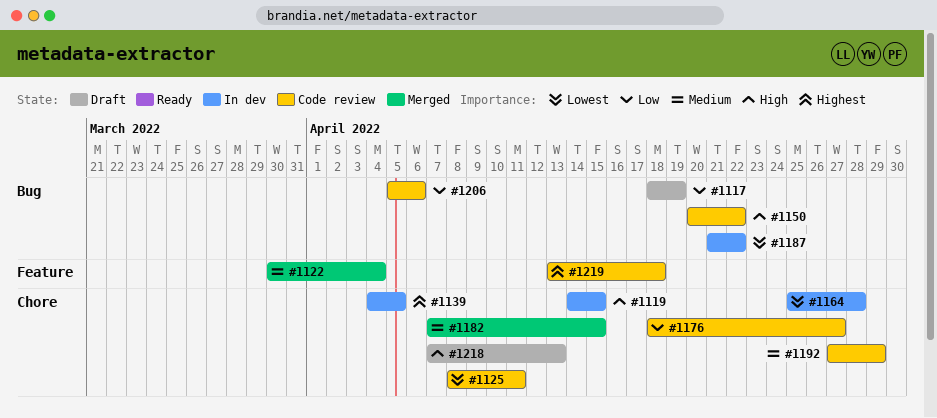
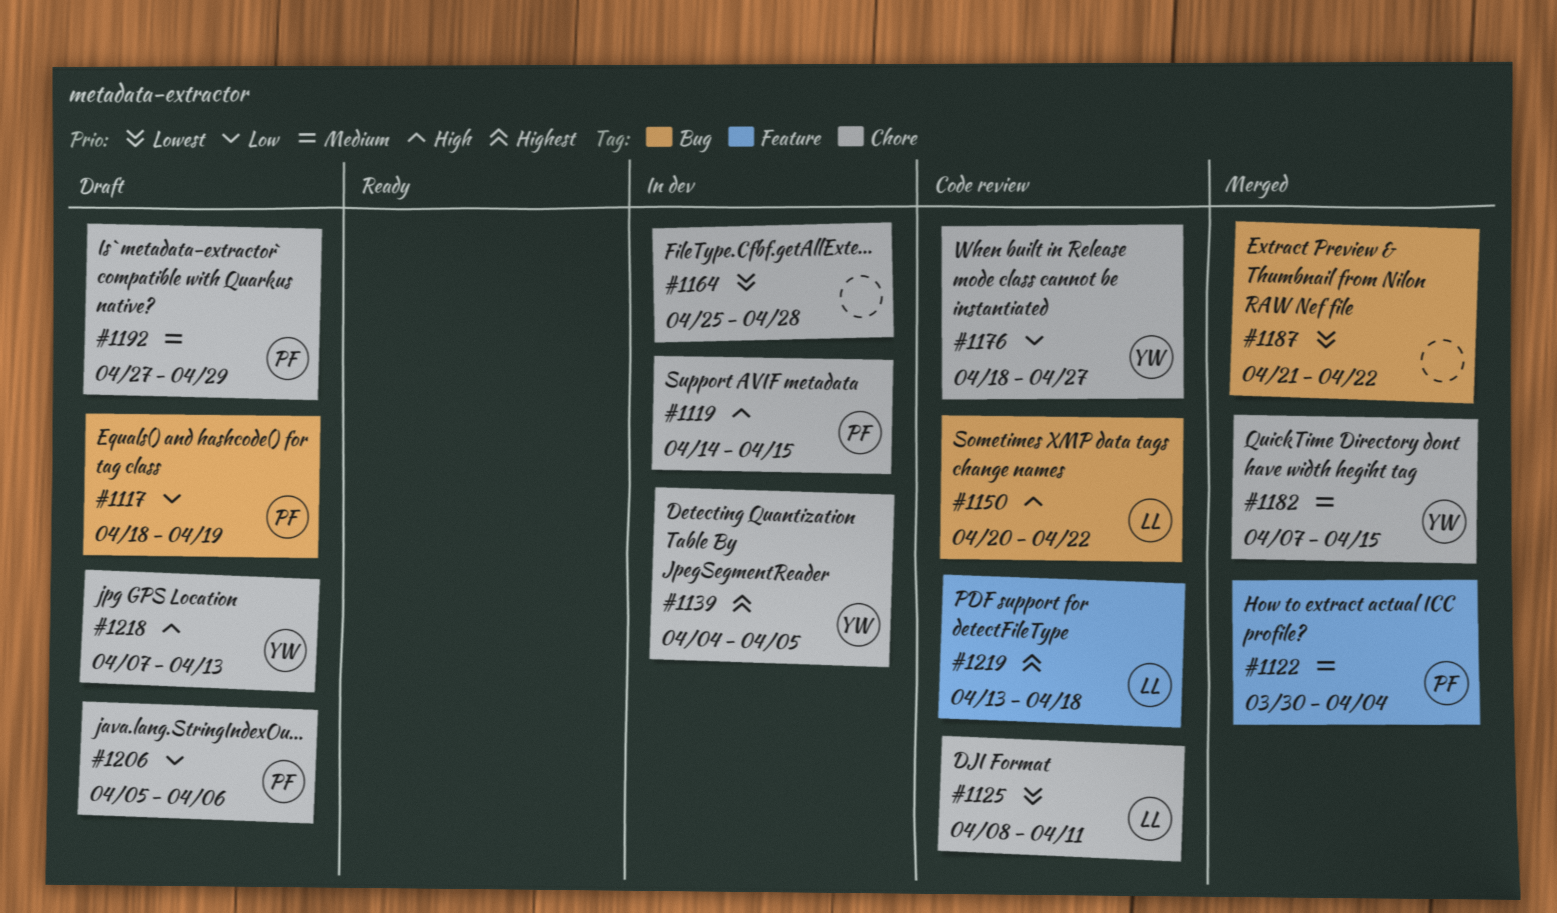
#1187, status: In dev -> Merged
#1192, status: Code review -> Draft
#1206, status: Code review -> Draft
#1206, label: Bug -> Chore

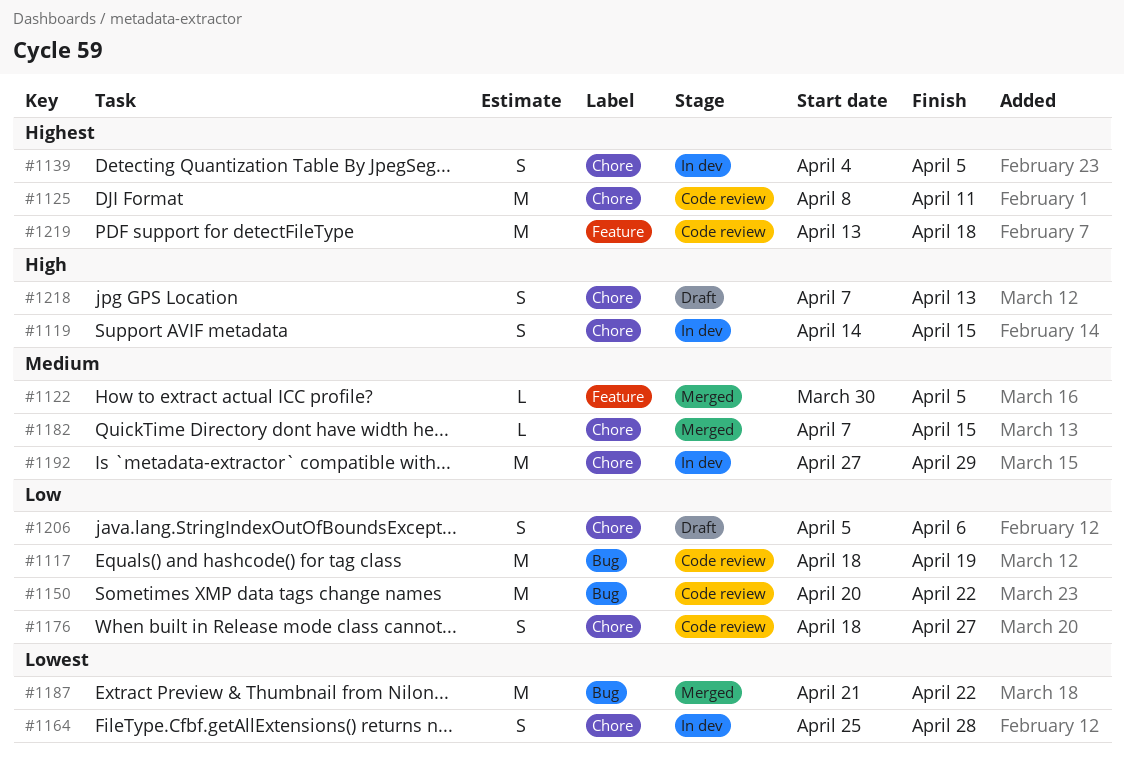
#1117, status: Draft -> Code review
#1122, due: Apr 4 -> Apr 5
#1125, priority: Lowest -> Highest
#1150, priority: High -> Low
#1192, status: Draft -> In dev

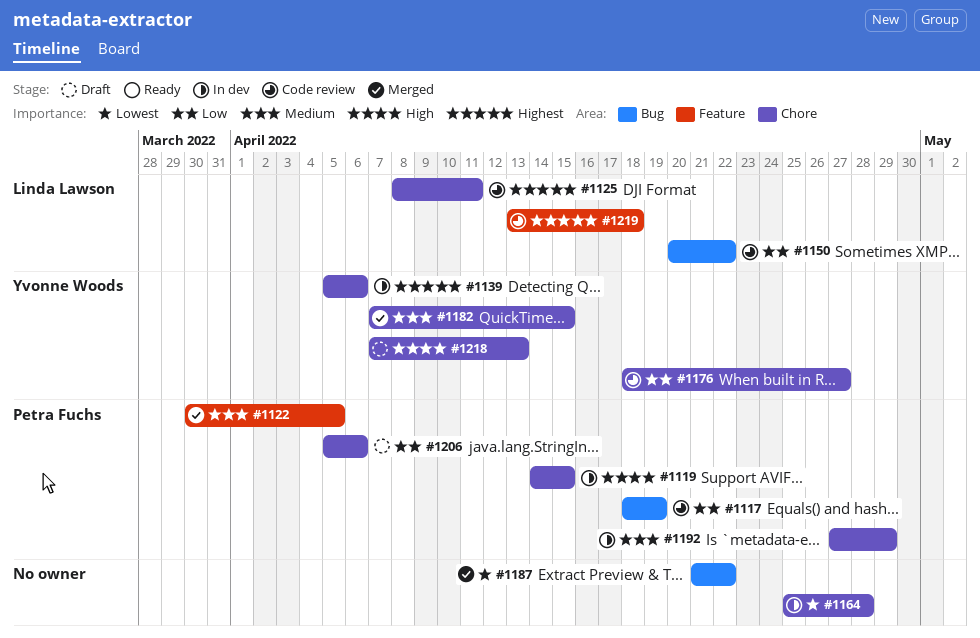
#1139, start: Apr 4 -> Apr 5
#1139, due: Apr 5 -> Apr 6

